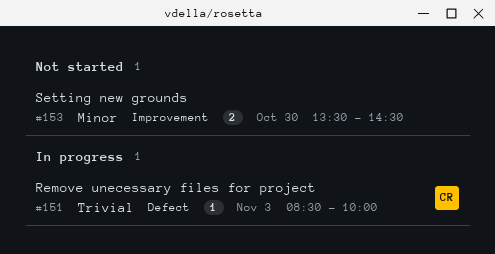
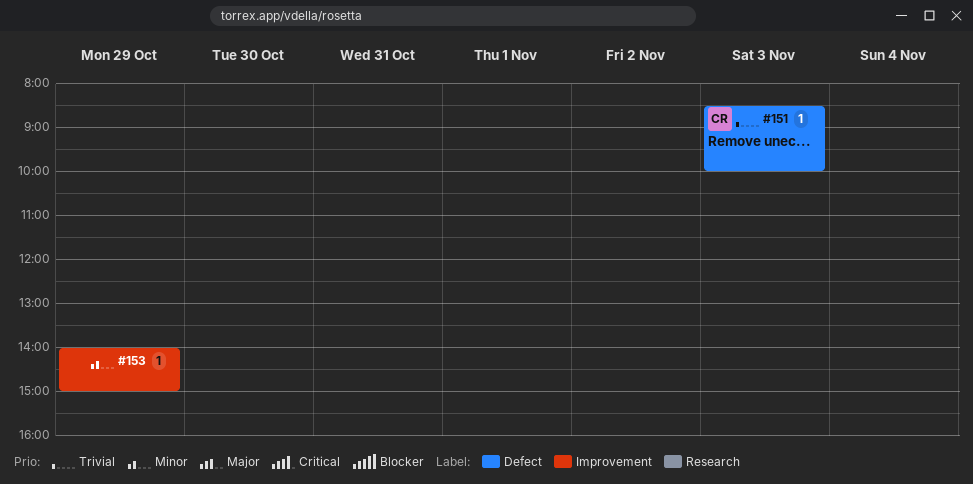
#153, estimate: 2 -> 1
#153, day: Oct 30 -> Oct 29
#153, begins: 13:30 -> 14:00
#153, ends: 14:30 -> 15:00

